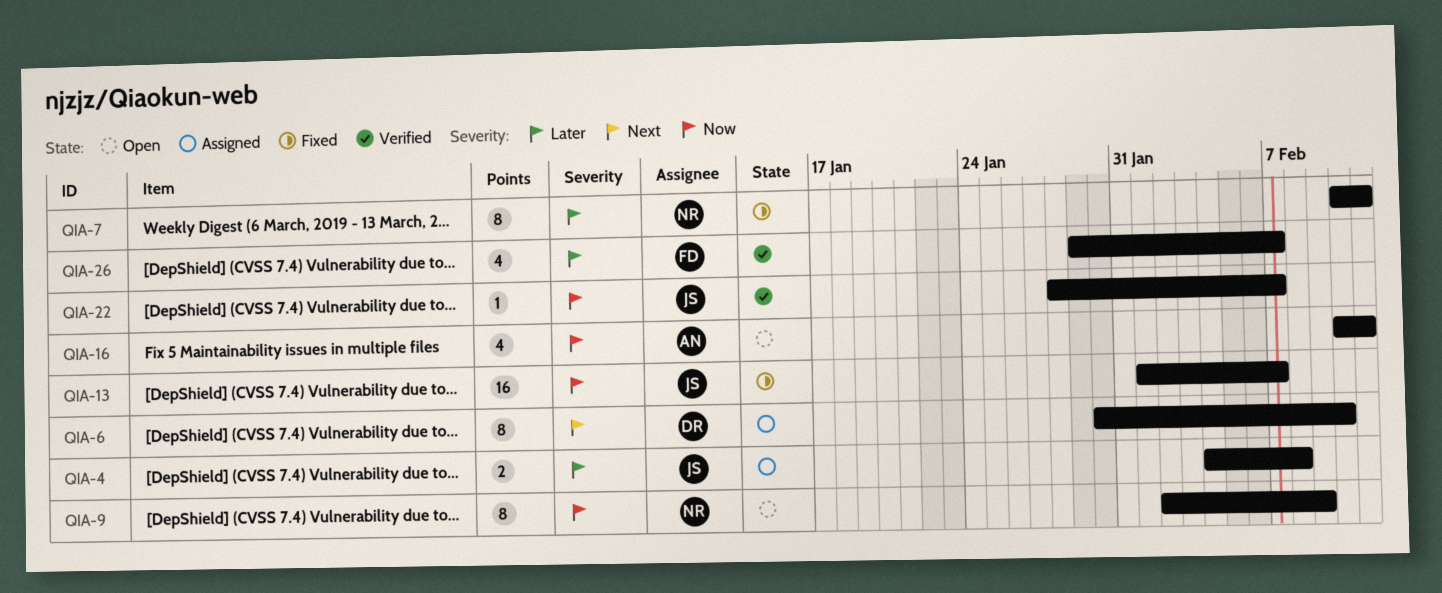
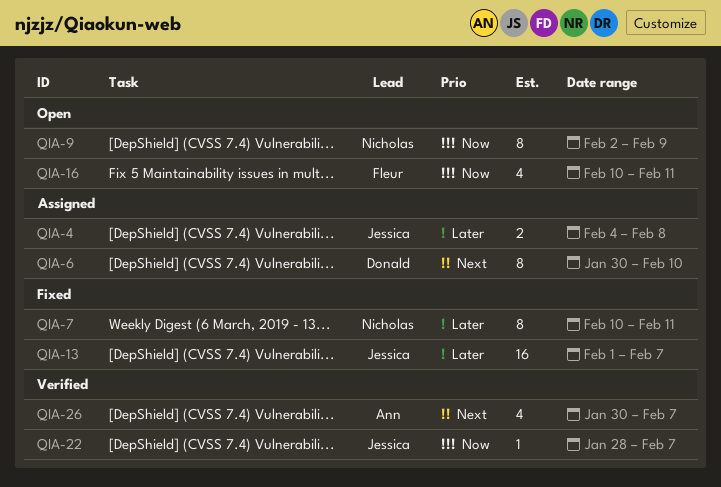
QIA-13, priority: Now -> Later
QIA-16, owner: Ann -> Fleur
QIA-26, owner: Fleur -> Ann
QIA-26, priority: Later -> Next
QIA-26, start: Jan 29 -> Jan 30

